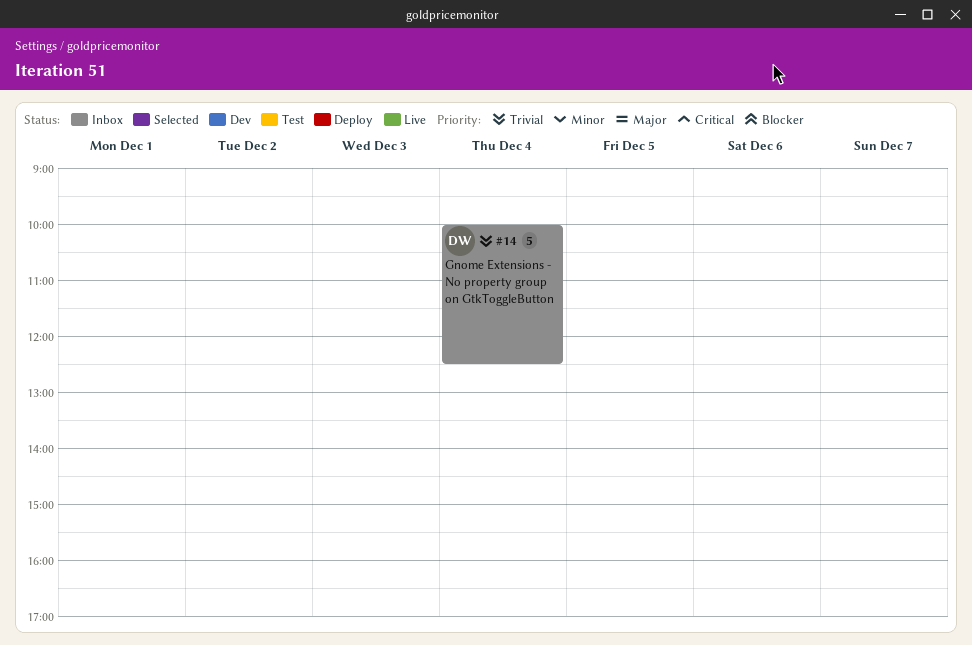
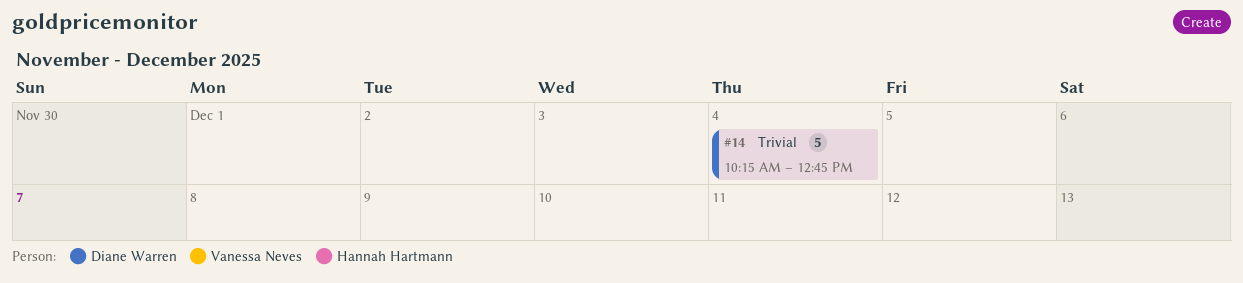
#14, begins: 10:00 -> 10:15
#14, ends: 12:30 -> 12:45

